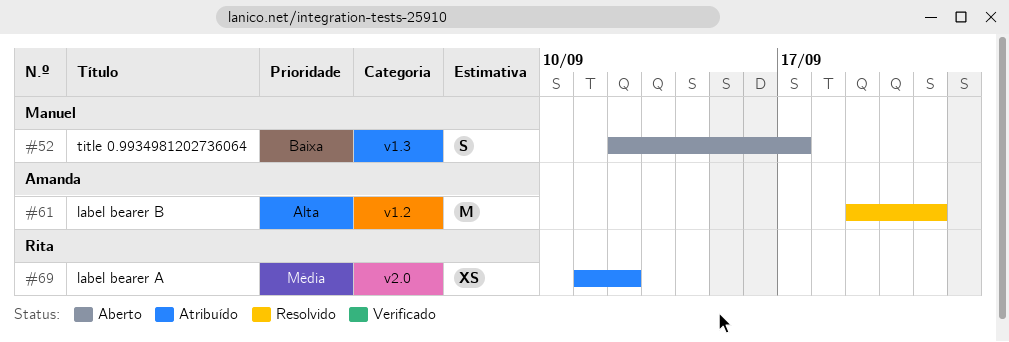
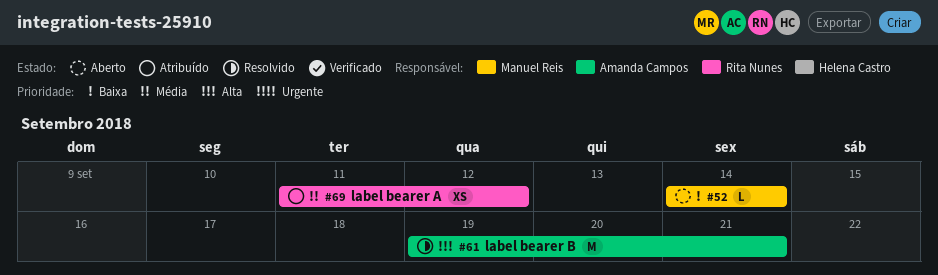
#52, estimate: S -> L
#52, start: Sep 12 -> Sep 14
#52, due: Sep 17 -> Sep 14

